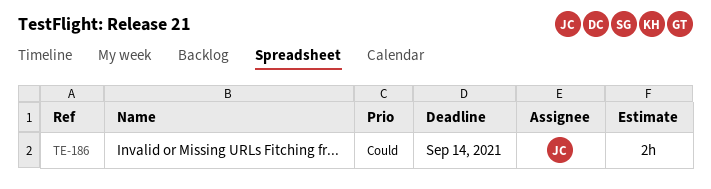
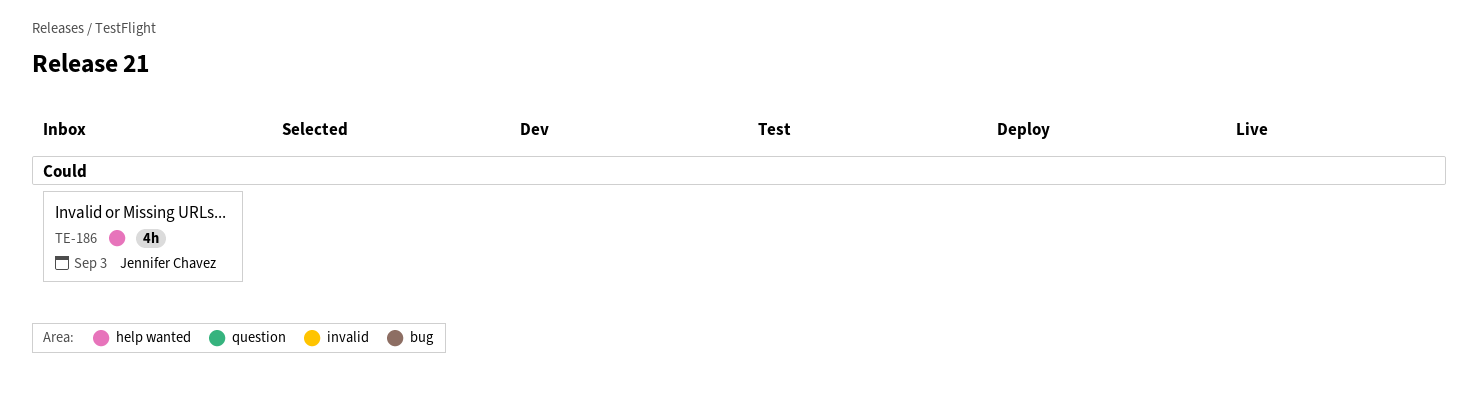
TE-186, estimate: 2h -> 4h
TE-186, due: Sep 14 -> Sep 3

